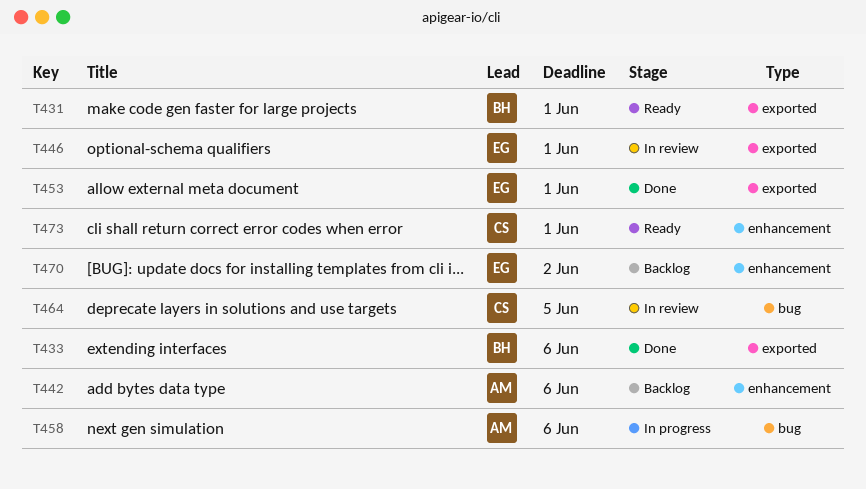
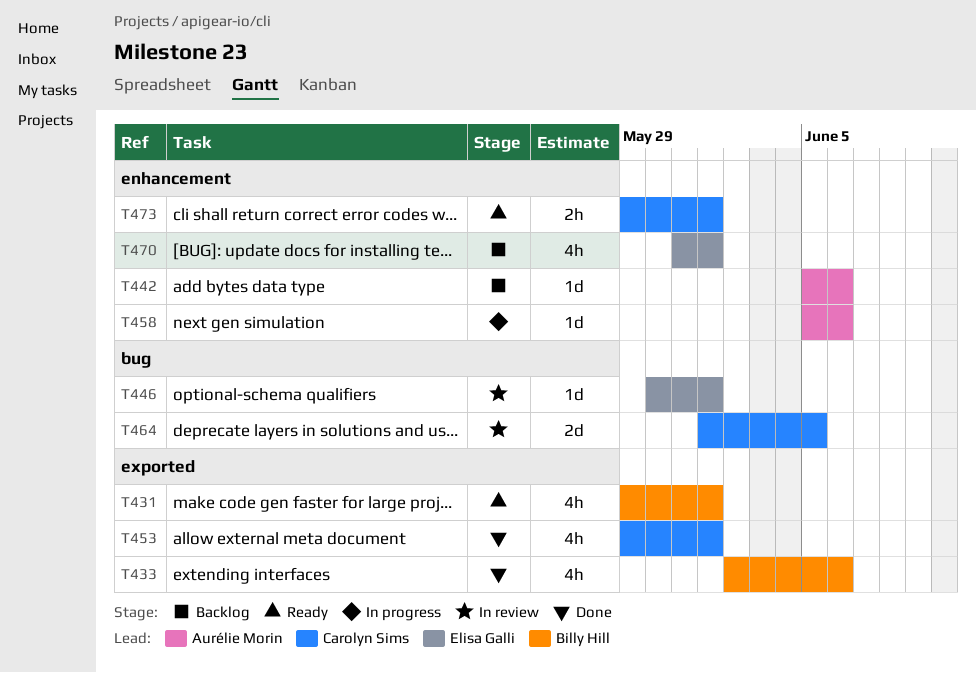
T446, label: exported -> bug
T453, owner: Elisa Galli -> Carolyn Sims
T458, label: bug -> enhancement
T470, due: Jun 2 -> Jun 1

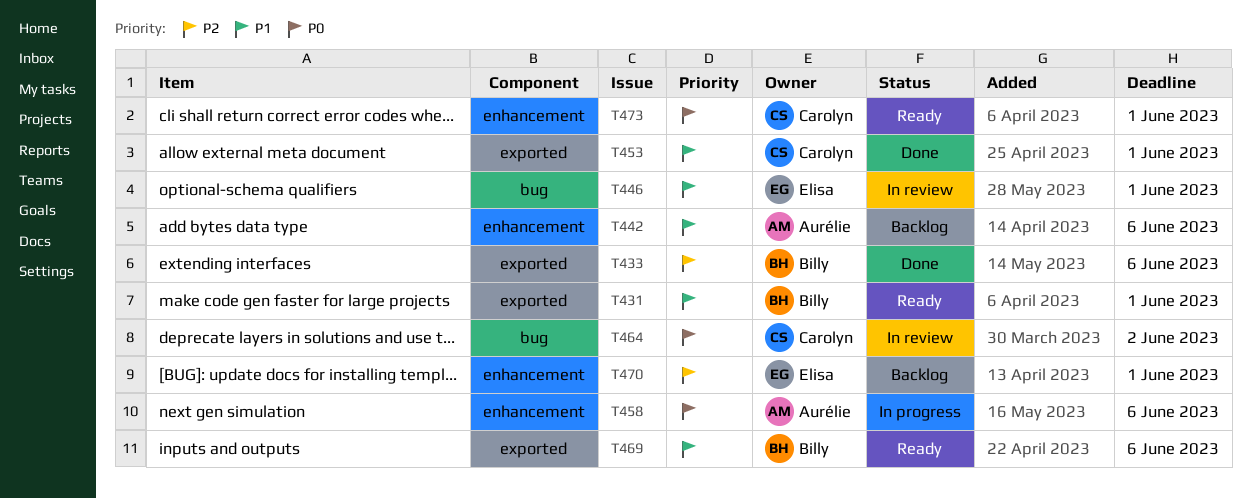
T464, due: Jun 5 -> Jun 2
T469: none -> present

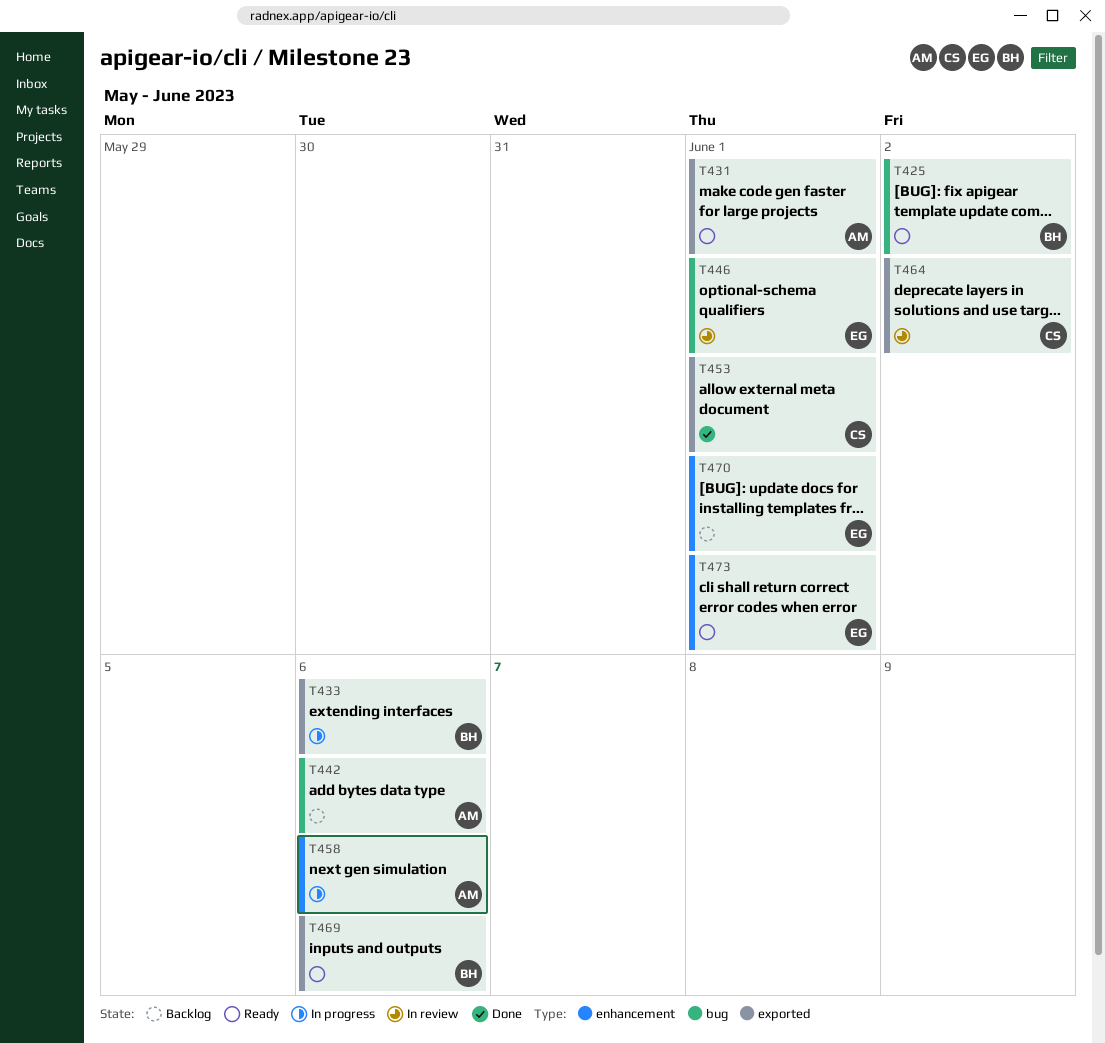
T425: none -> present
T431, owner: Billy -> Aurélie
T433, status: Done -> In progress
T442, label: enhancement -> bug
T464, label: bug -> exported
T473, owner: Carolyn -> Elisa

